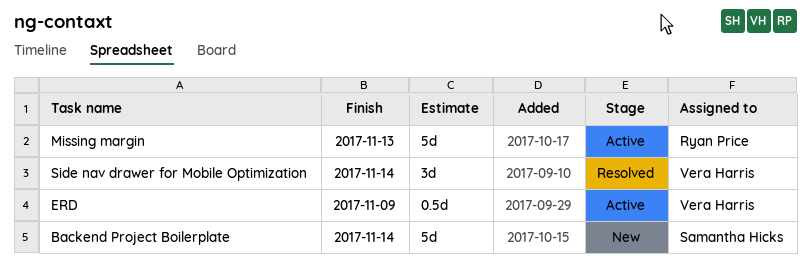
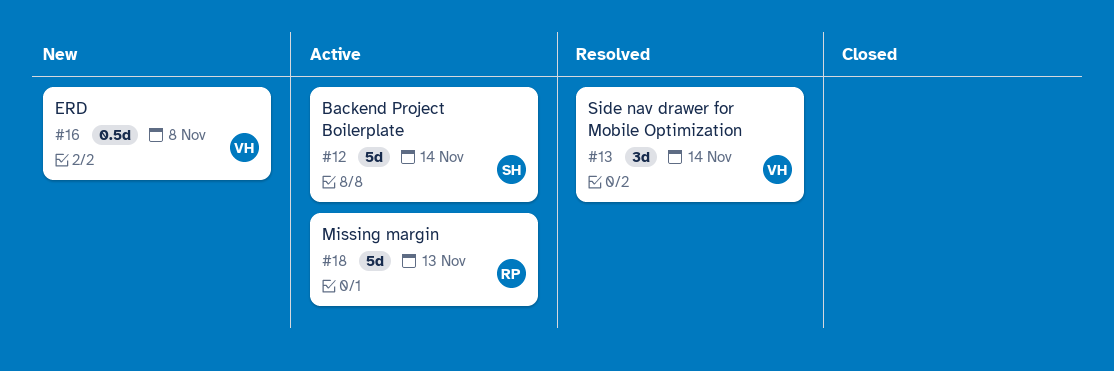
Backend Project Boilerplate, status: New -> Active
ERD, status: Active -> New
ERD, due: Nov 9 -> Nov 8

